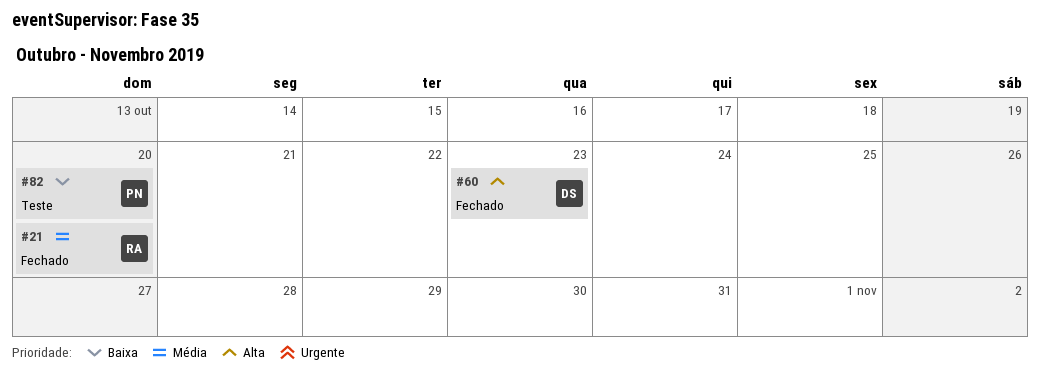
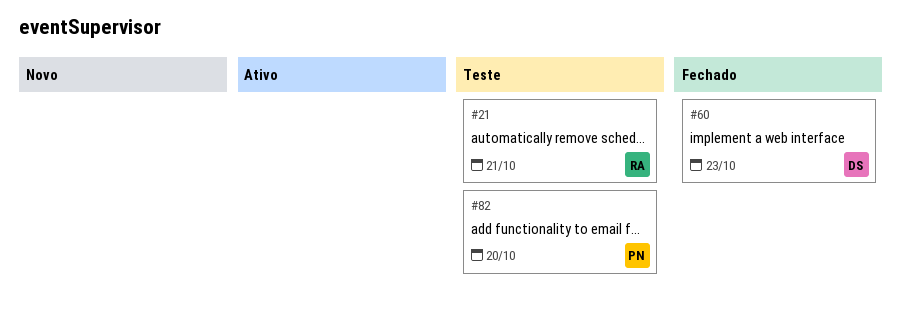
#21, status: Fechado -> Teste
#21, due: Oct 20 -> Oct 21

